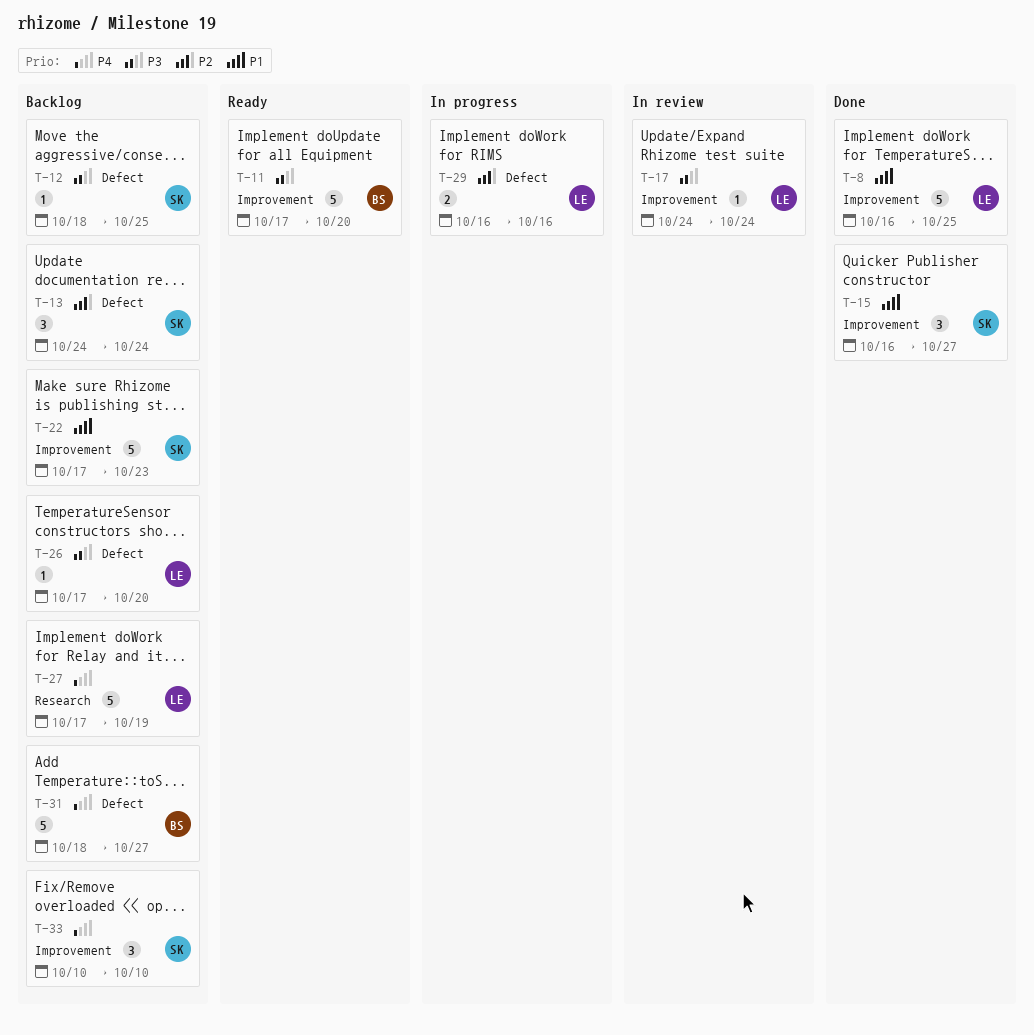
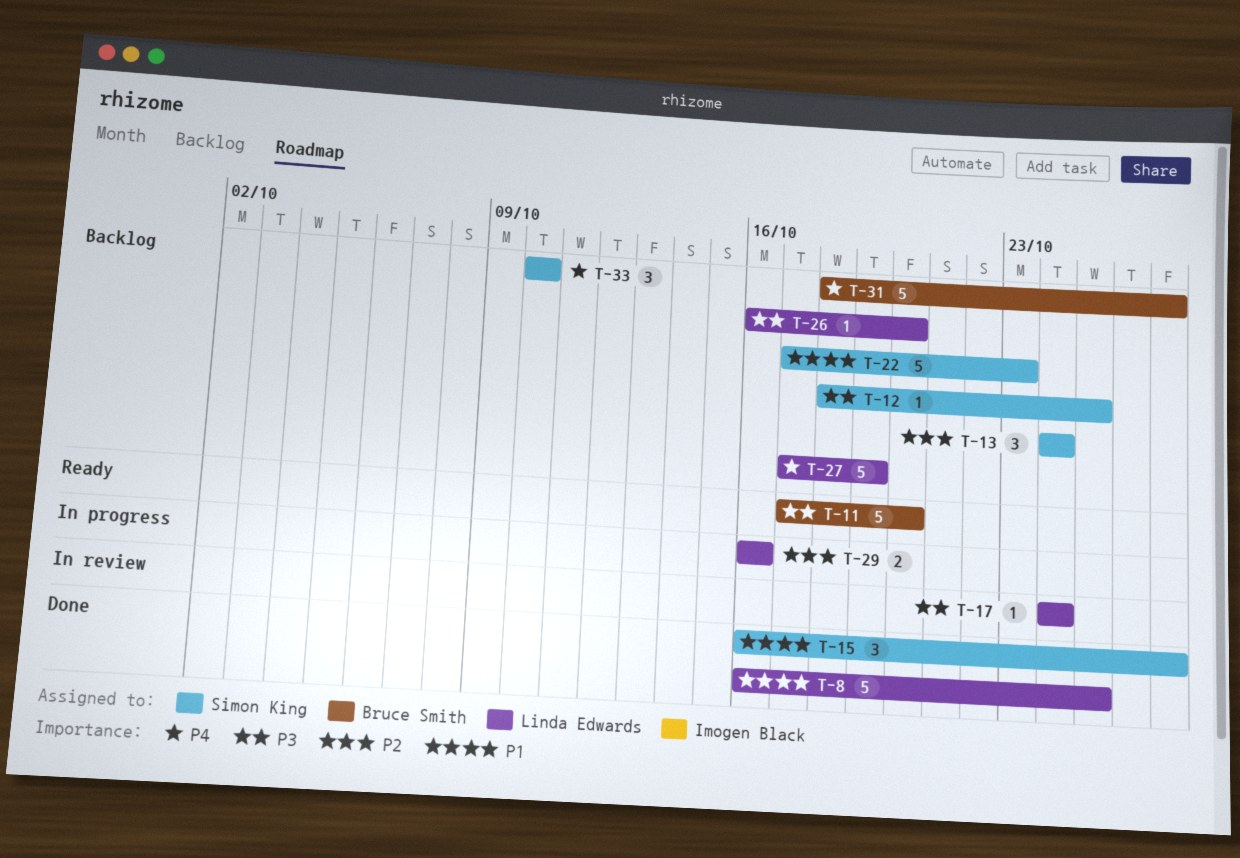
T-26, start: Oct 17 -> Oct 16

